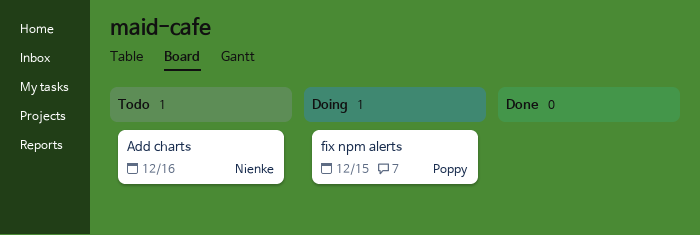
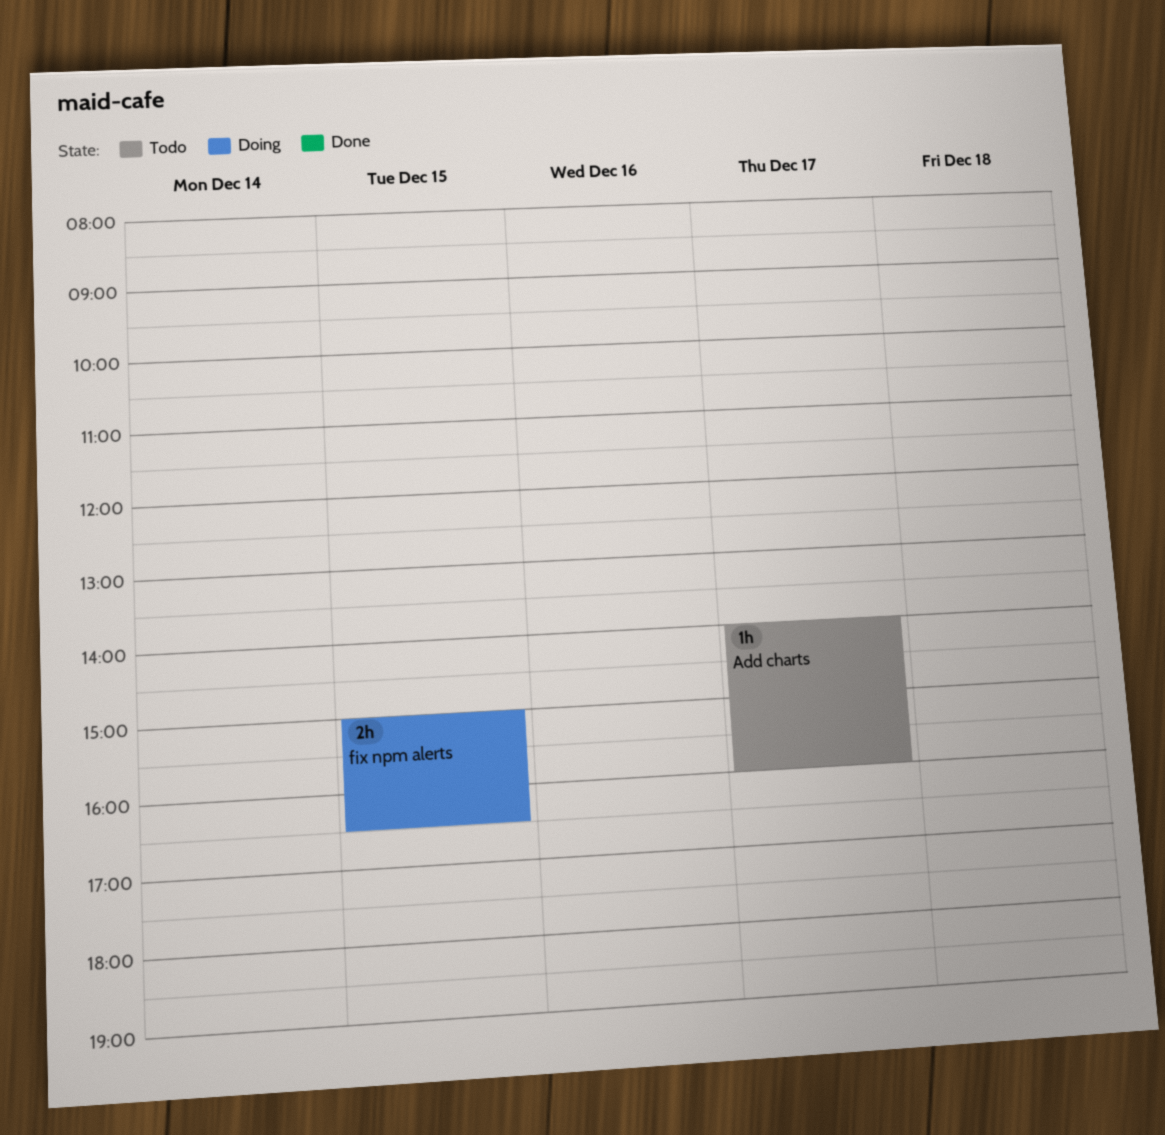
Add charts, day: Dec 16 -> Dec 17

